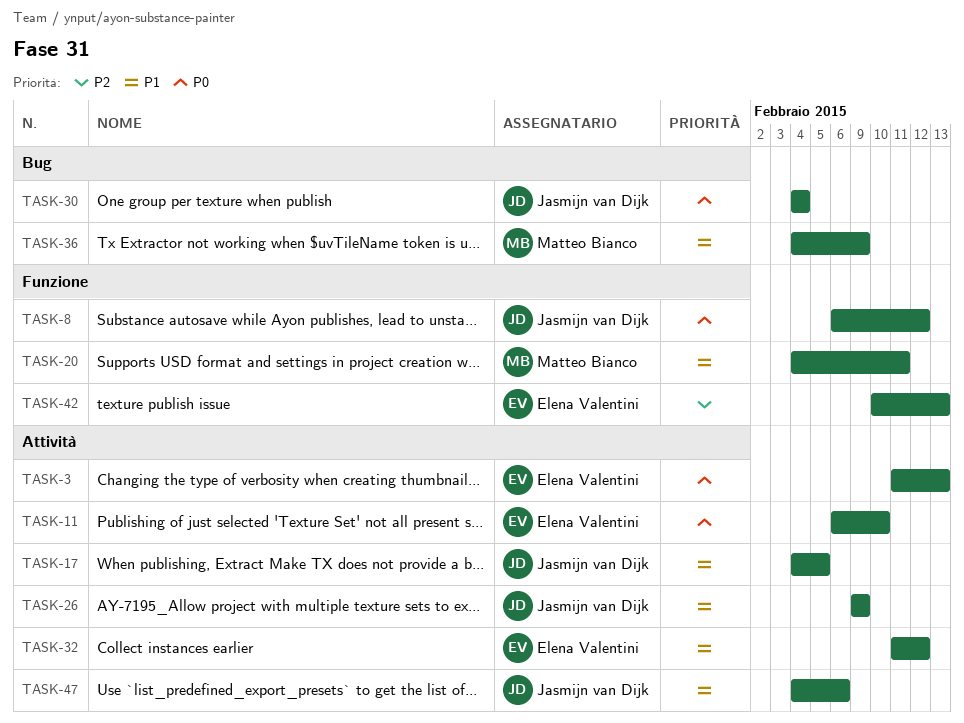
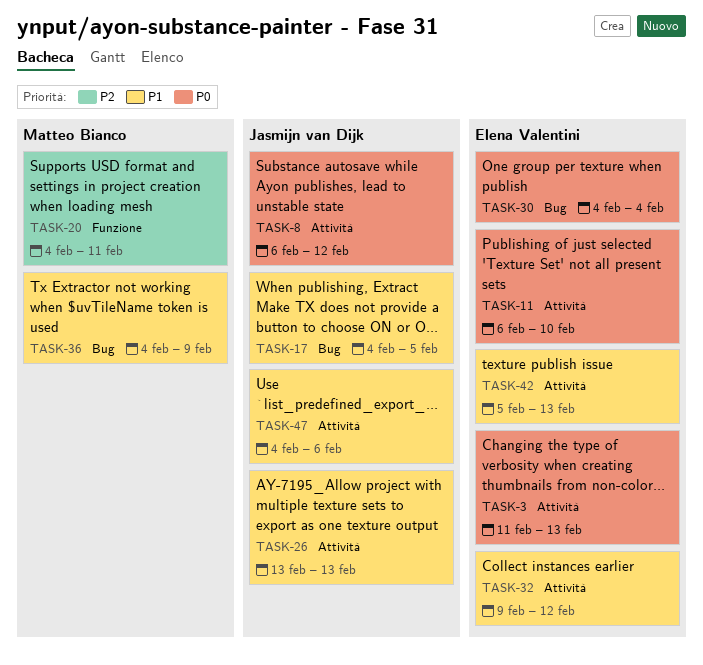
TASK-8, label: Funzione -> Attività
TASK-17, label: Attività -> Bug
TASK-20, priority: P1 -> P2
TASK-26, start: Feb 9 -> Feb 13
TASK-26, due: Feb 9 -> Feb 13
TASK-30, owner: Jasmijn van Dijk -> Elena Valentini
TASK-32, start: Feb 11 -> Feb 9
TASK-42, priority: P2 -> P1
TASK-42, label: Funzione -> Attività
TASK-42, start: Feb 10 -> Feb 5

